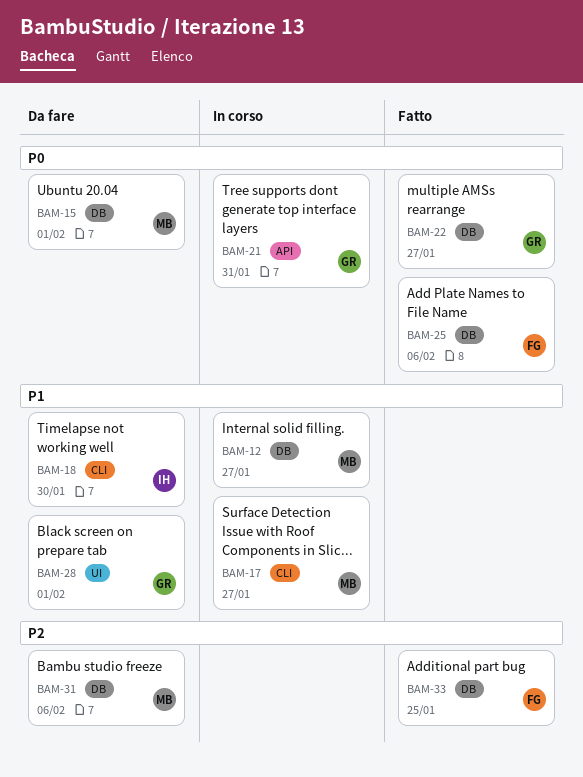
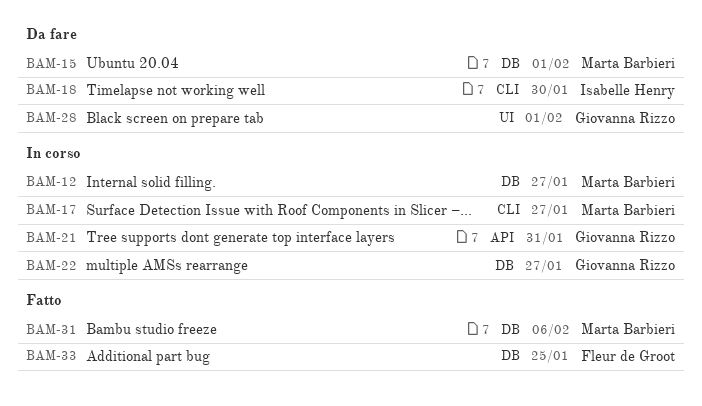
BAM-22, status: Fatto -> In corso
BAM-25: present -> none
BAM-31, status: Da fare -> Fatto

